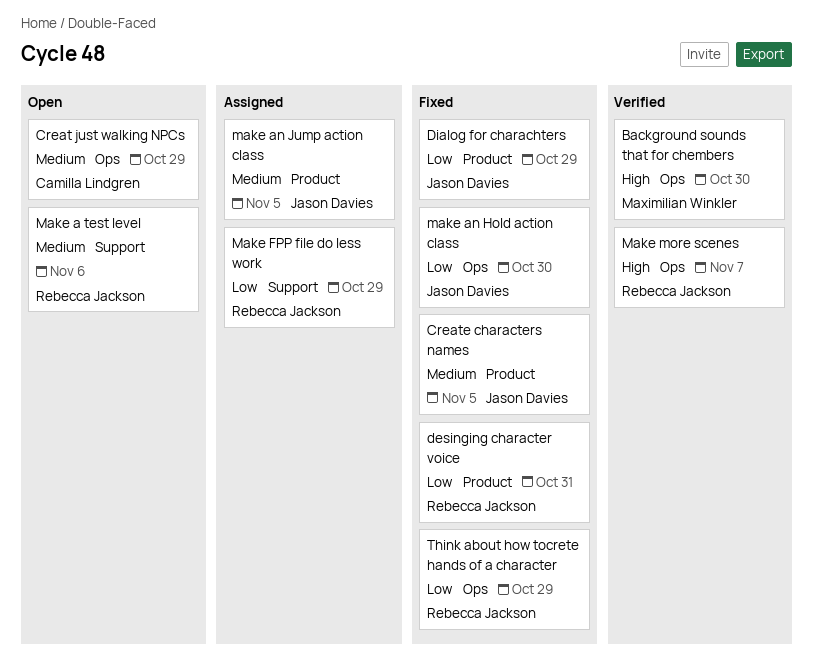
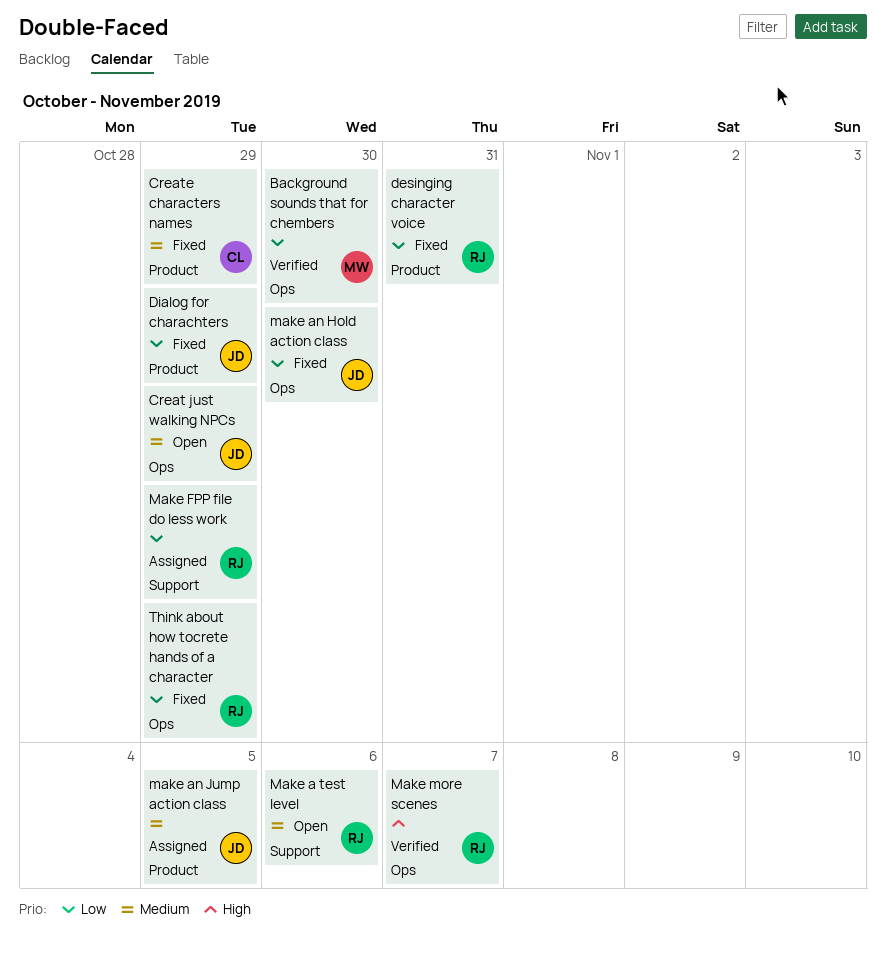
Background sounds that for chembers, priority: High -> Low
Creat just walking NPCs, owner: Camilla Lindgren -> Jason Davies
Create characters names, owner: Jason Davies -> Camilla Lindgren
Create characters names, due: Nov 5 -> Oct 29

